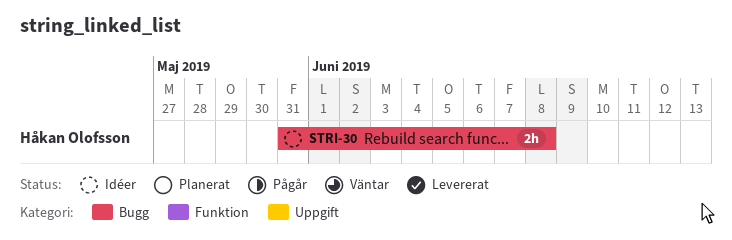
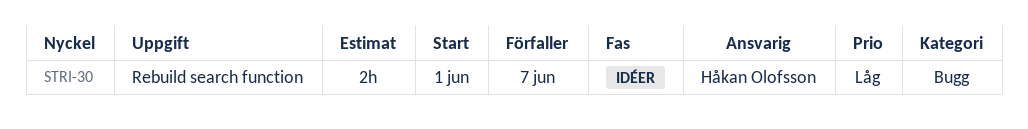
STRI-30, start: May 31 -> Jun 1
STRI-30, due: Jun 8 -> Jun 7

